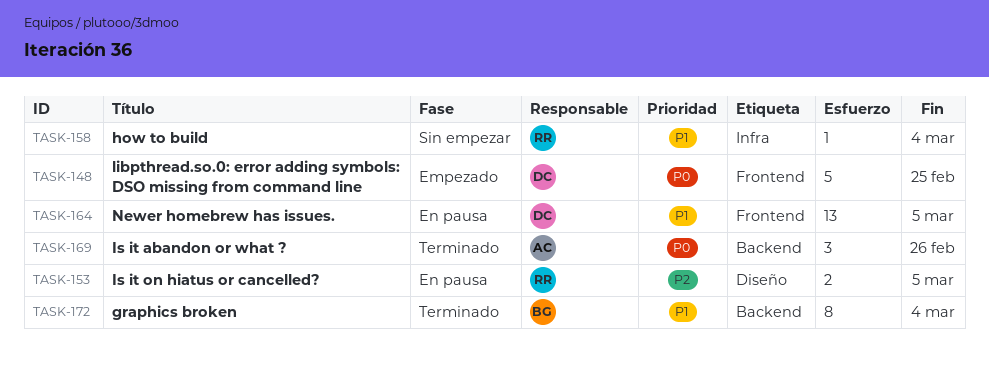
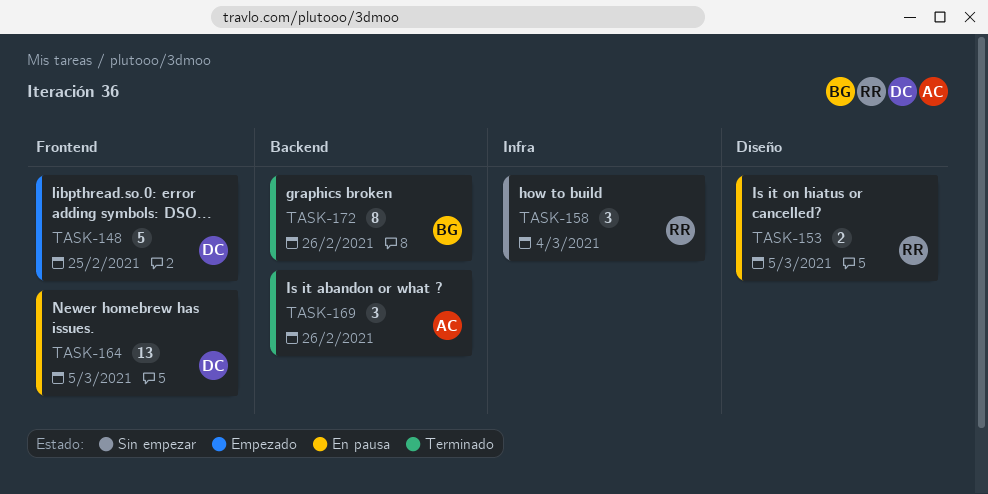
TASK-158, estimate: 1 -> 3
TASK-172, due: Mar 4 -> Feb 26

